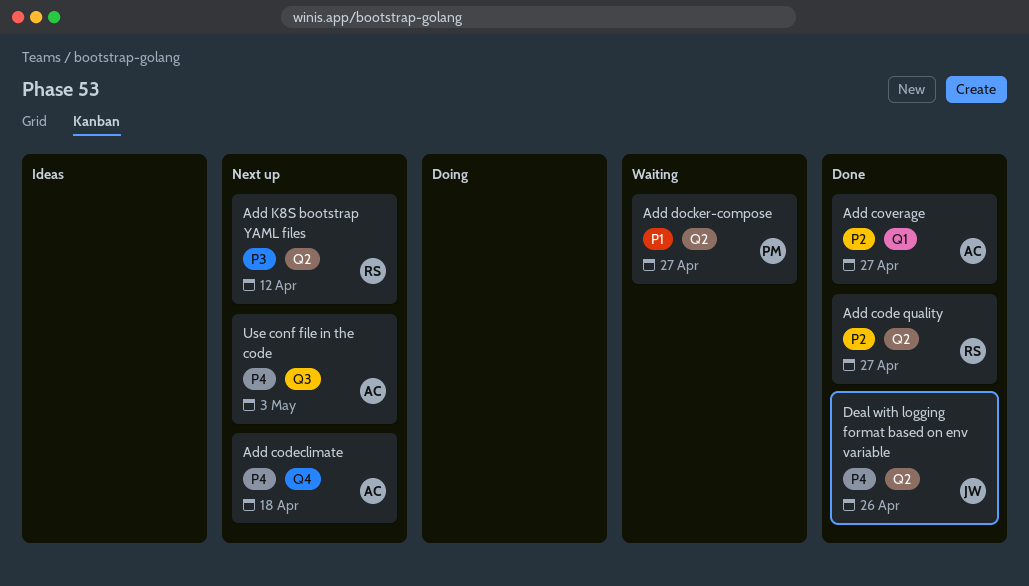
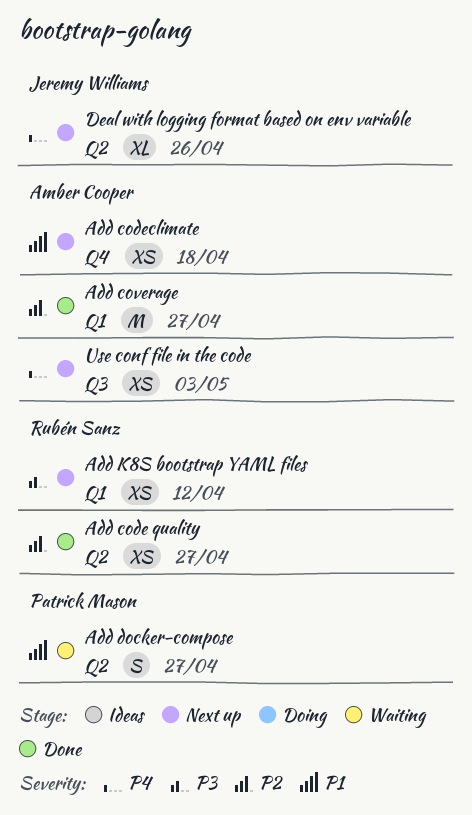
Add codeclimate, priority: P4 -> P1
Add K8S bootstrap YAML files, label: Q2 -> Q1
Deal with logging format based on env variable, status: Done -> Next up

